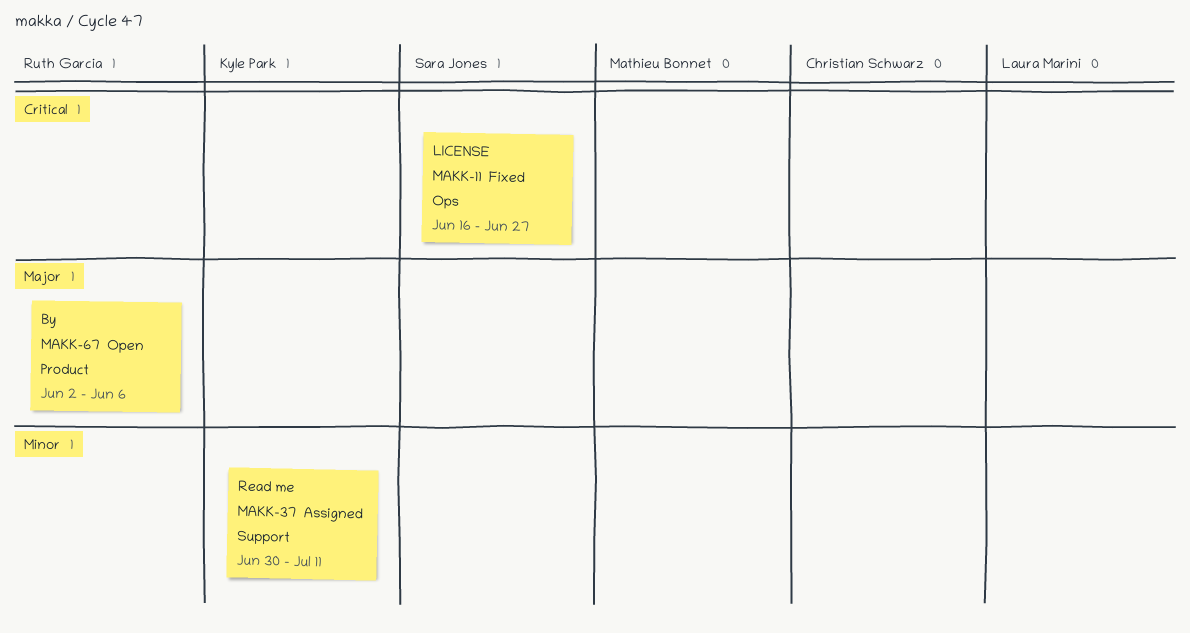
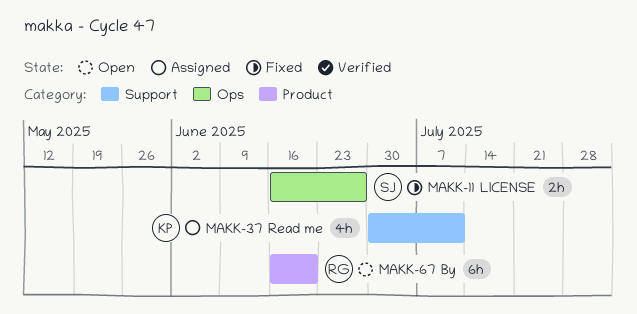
MAKK-67, start: Jun 2 -> Jun 16
MAKK-67, due: Jun 6 -> Jun 20

